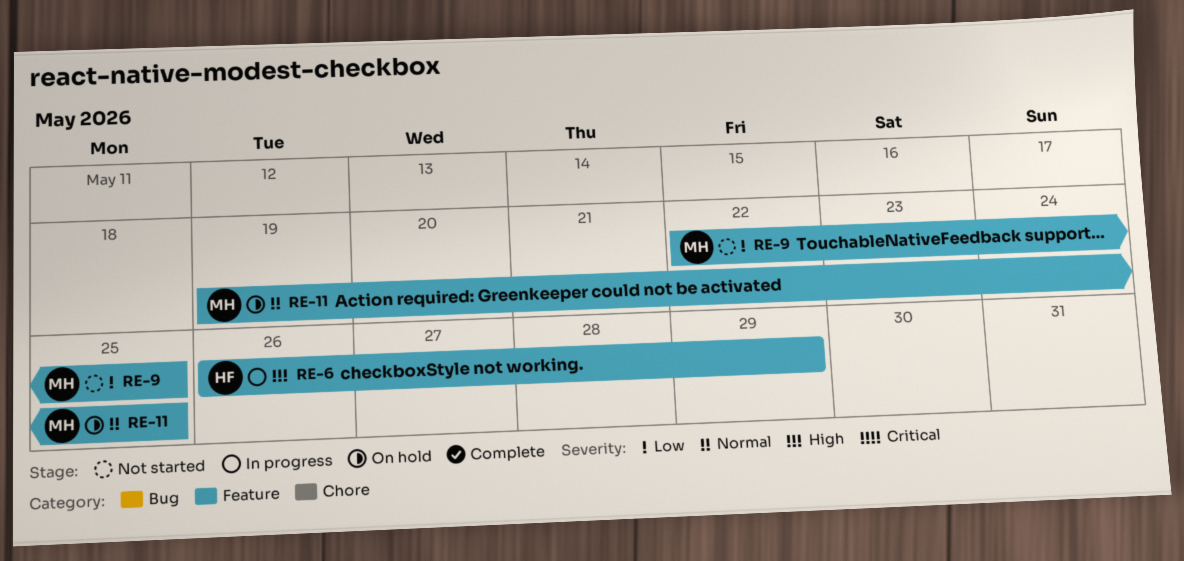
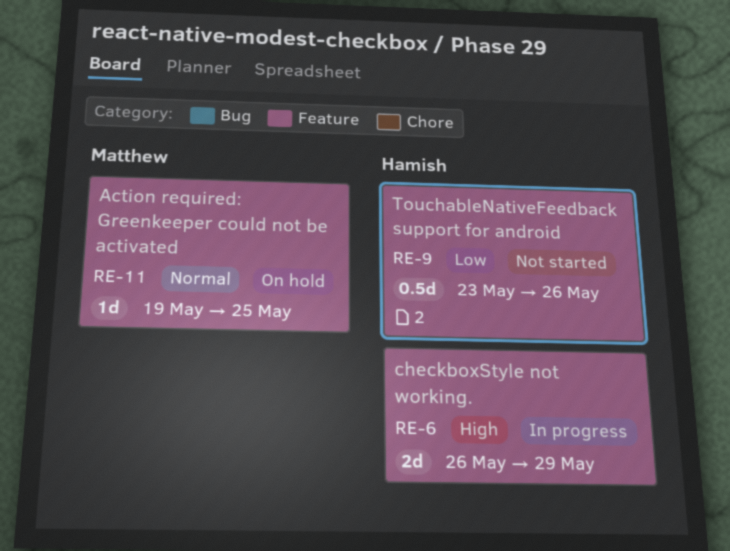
RE-9, owner: Matthew -> Hamish
RE-9, start: May 22 -> May 23
RE-9, due: May 25 -> May 26

